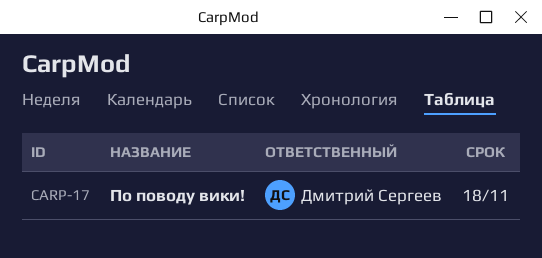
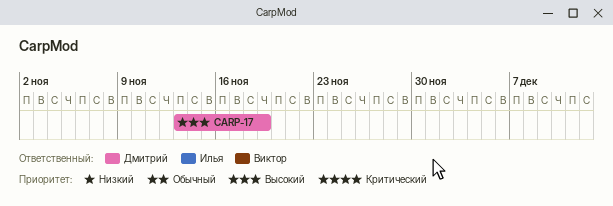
CARP-17, due: Nov 18 -> Nov 19

